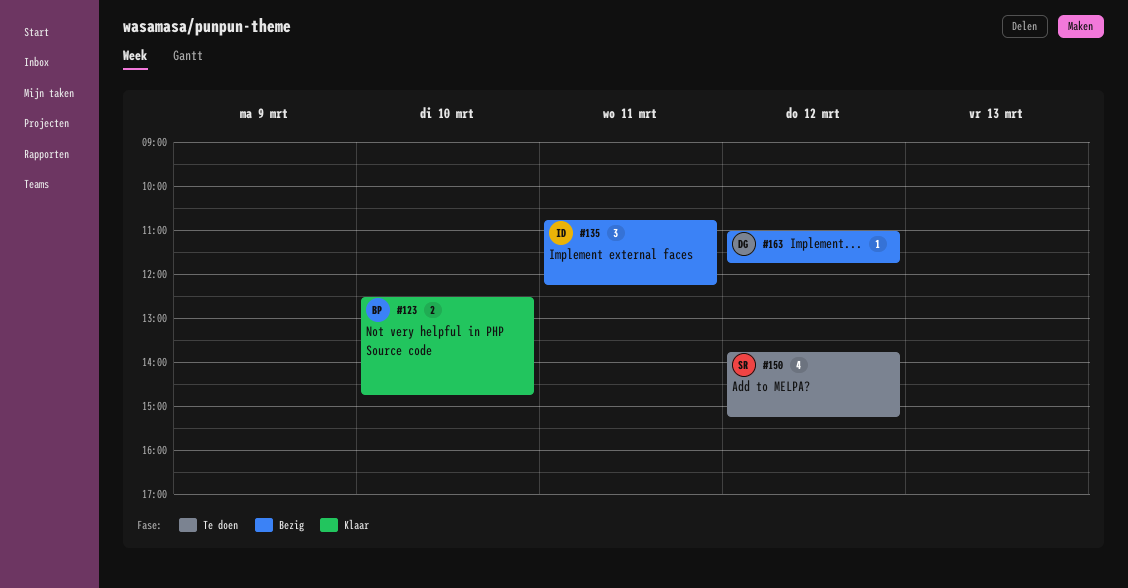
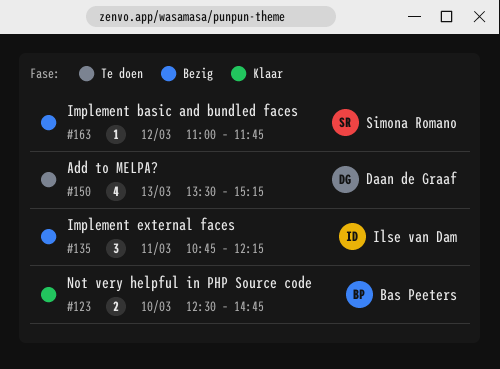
#150, owner: Simona Romano -> Daan de Graaf
#150, day: Mar 12 -> Mar 13
#150, begins: 13:45 -> 13:30
#163, owner: Daan de Graaf -> Simona Romano

